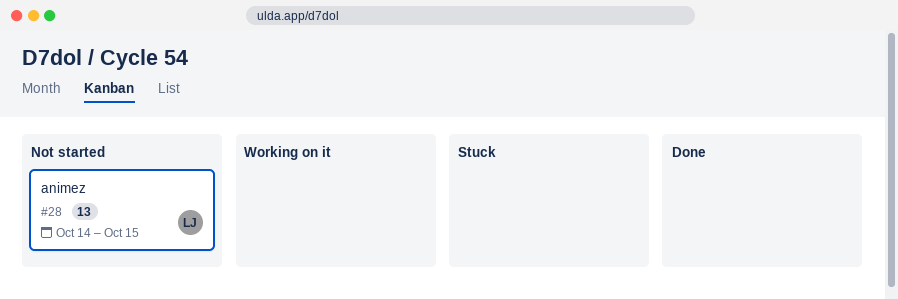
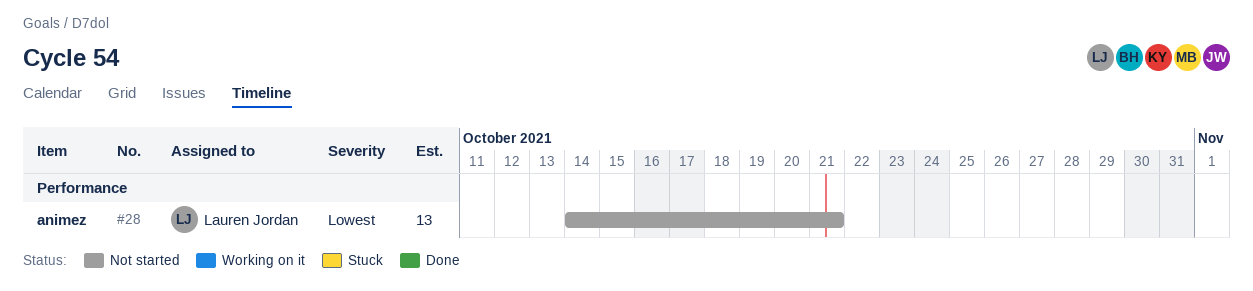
#28, due: Oct 15 -> Oct 21

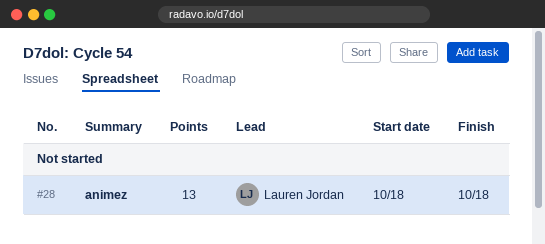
#28, start: Oct 14 -> Oct 18
#28, due: Oct 21 -> Oct 18

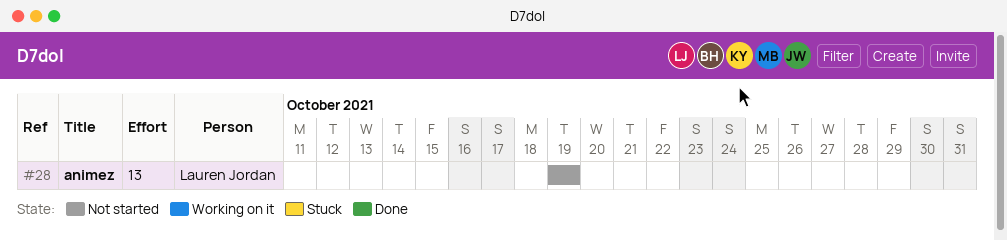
#28, start: Oct 18 -> Oct 19
#28, due: Oct 18 -> Oct 19

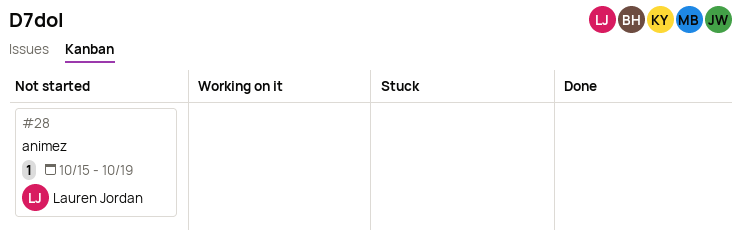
#28, estimate: 13 -> 1
#28, start: Oct 19 -> Oct 15

